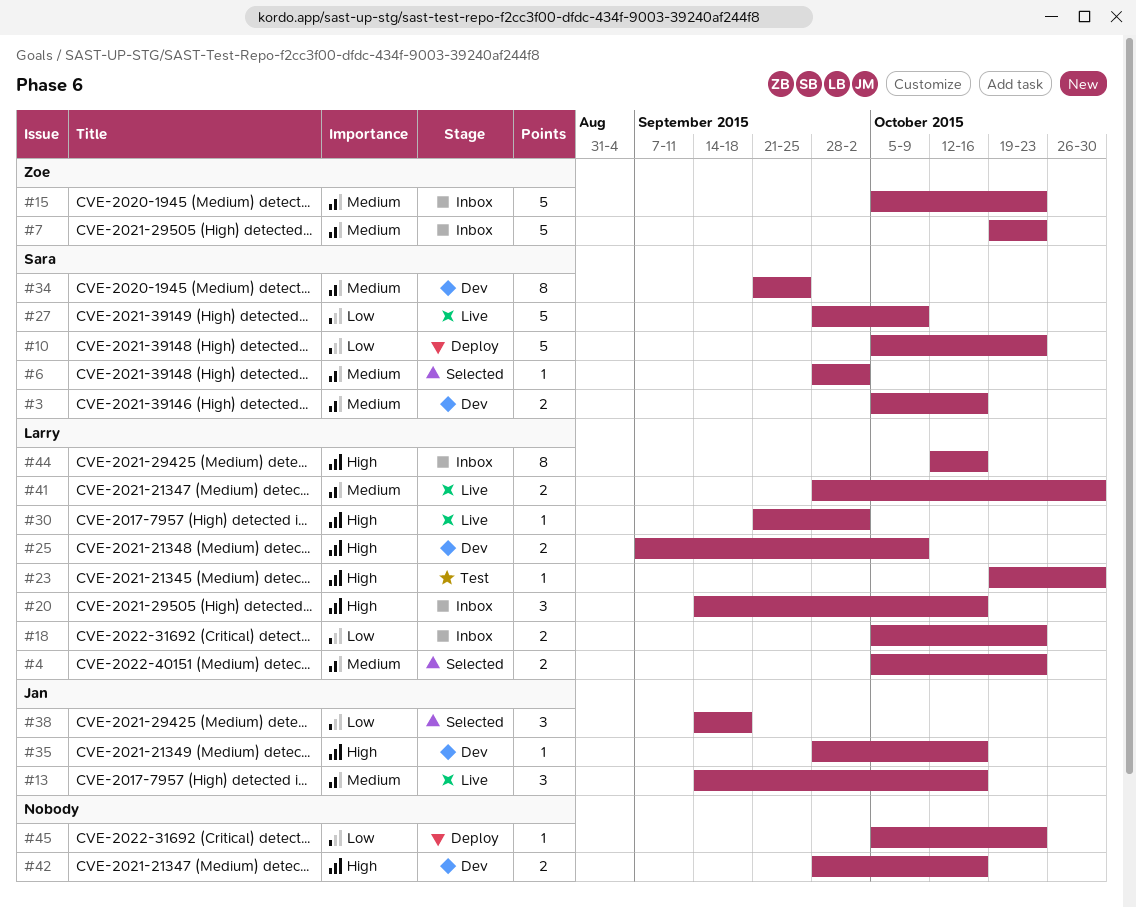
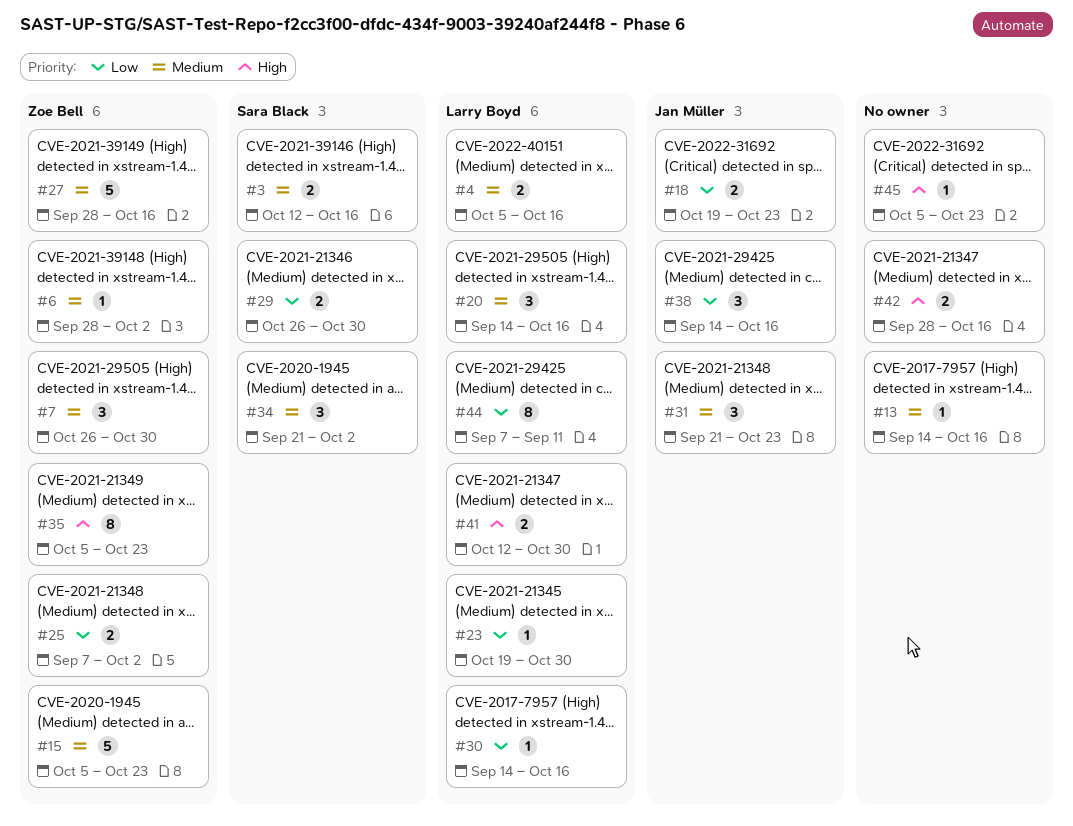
#3, start: Oct 5 -> Oct 12
#4, due: Oct 23 -> Oct 16
#6, owner: Sara Black -> Zoe Bell
#7, estimate: 5 -> 3
#7, start: Oct 19 -> Oct 26
#7, due: Oct 23 -> Oct 30
#10: present -> none
#13, owner: Jan Müller -> none
#13, estimate: 3 -> 1
#18, owner: Larry Boyd -> Jan Müller
#18, start: Oct 5 -> Oct 19
#20, priority: High -> Medium
#23, priority: High -> Low
#25, owner: Larry Boyd -> Zoe Bell
#25, priority: High -> Low
#25, due: Oct 9 -> Oct 2
#27, owner: Sara Black -> Zoe Bell
#27, priority: Low -> Medium
#27, due: Oct 9 -> Oct 16
#29: none -> present
#30, priority: High -> Low
#30, start: Sep 21 -> Sep 14
#30, due: Oct 2 -> Oct 16
#31: none -> present
#34, estimate: 8 -> 3
#34, due: Sep 25 -> Oct 2
#35, owner: Jan Müller -> Zoe Bell
#35, estimate: 1 -> 8
#35, start: Sep 28 -> Oct 5
#35, due: Oct 16 -> Oct 23
#38, due: Sep 18 -> Oct 16
#41, priority: Medium -> High
#41, start: Sep 28 -> Oct 12
#44, priority: High -> Low
#44, start: Oct 12 -> Sep 7
#44, due: Oct 16 -> Sep 11
#45, priority: Low -> High

